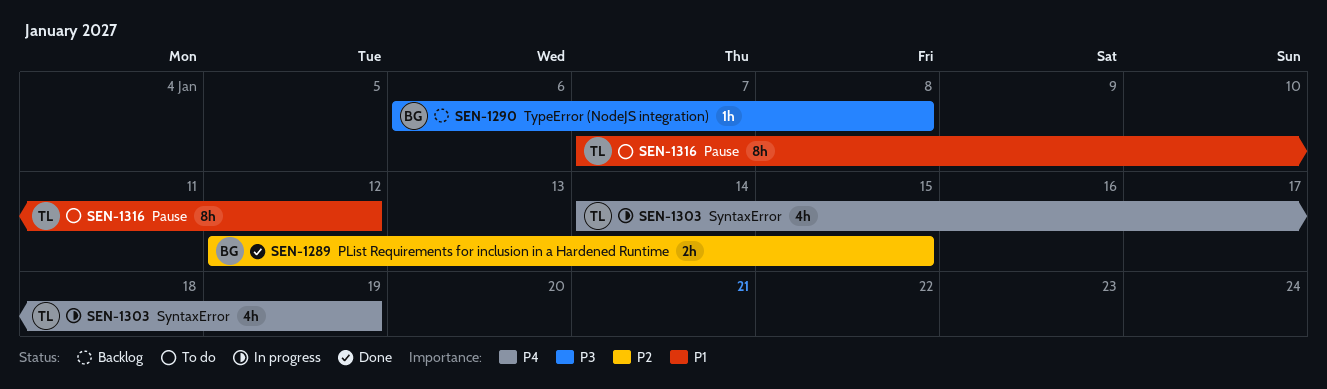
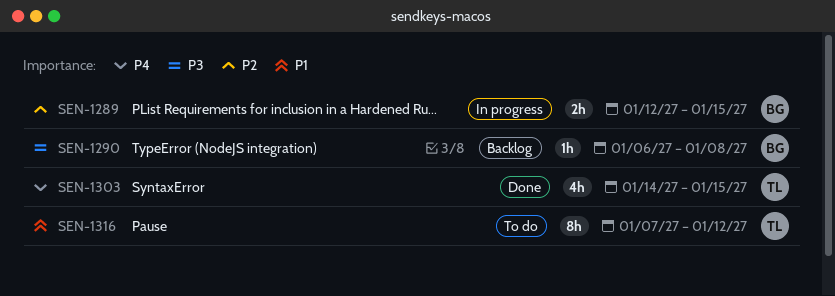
SEN-1289, status: Done -> In progress
SEN-1303, status: In progress -> Done
SEN-1303, due: Jan 19 -> Jan 15

